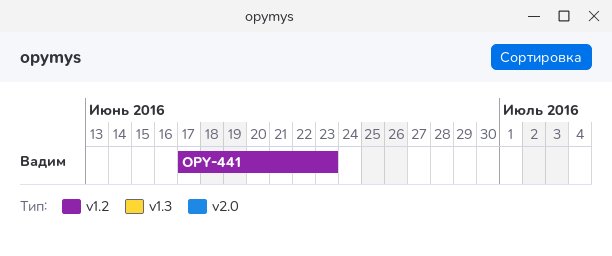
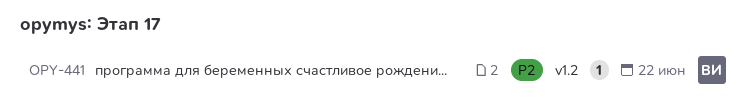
OPY-441, due: Jun 23 -> Jun 22

